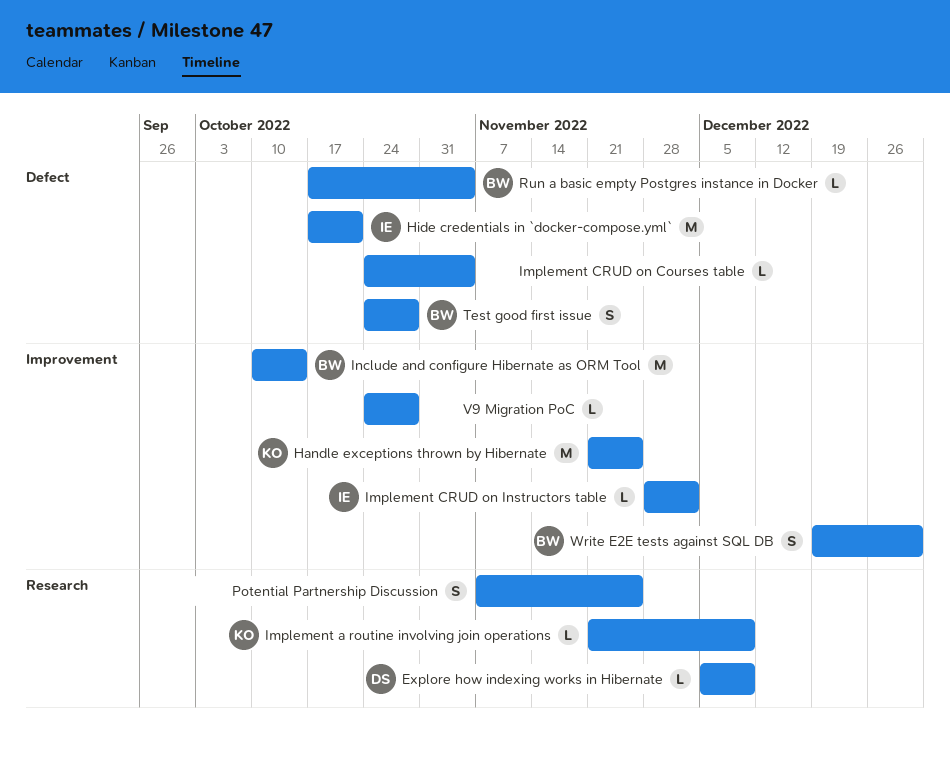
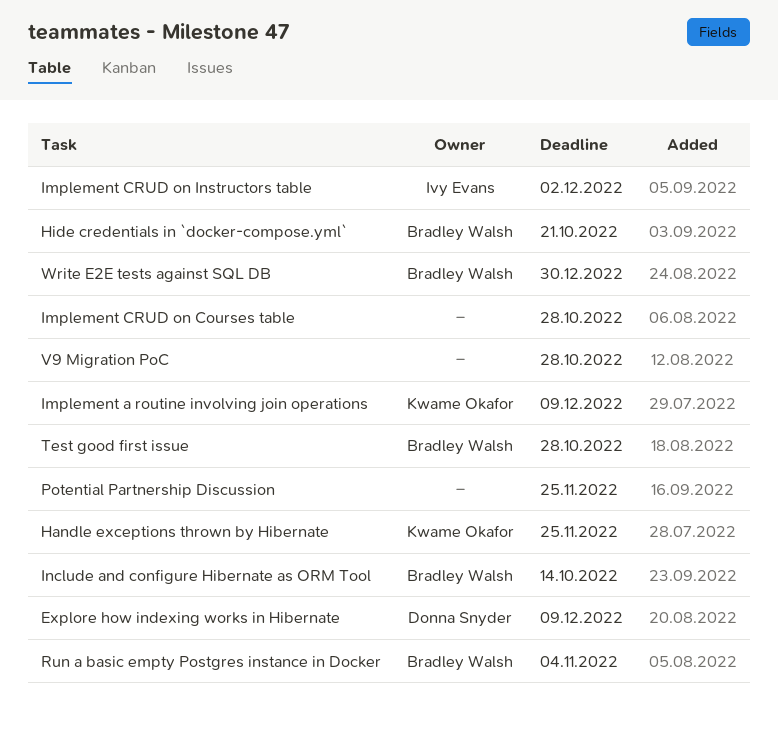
Hide credentials in `docker-compose.yml`, owner: Ivy Evans -> Bradley Walsh
Implement CRUD on Courses table, due: Nov 4 -> Oct 28

